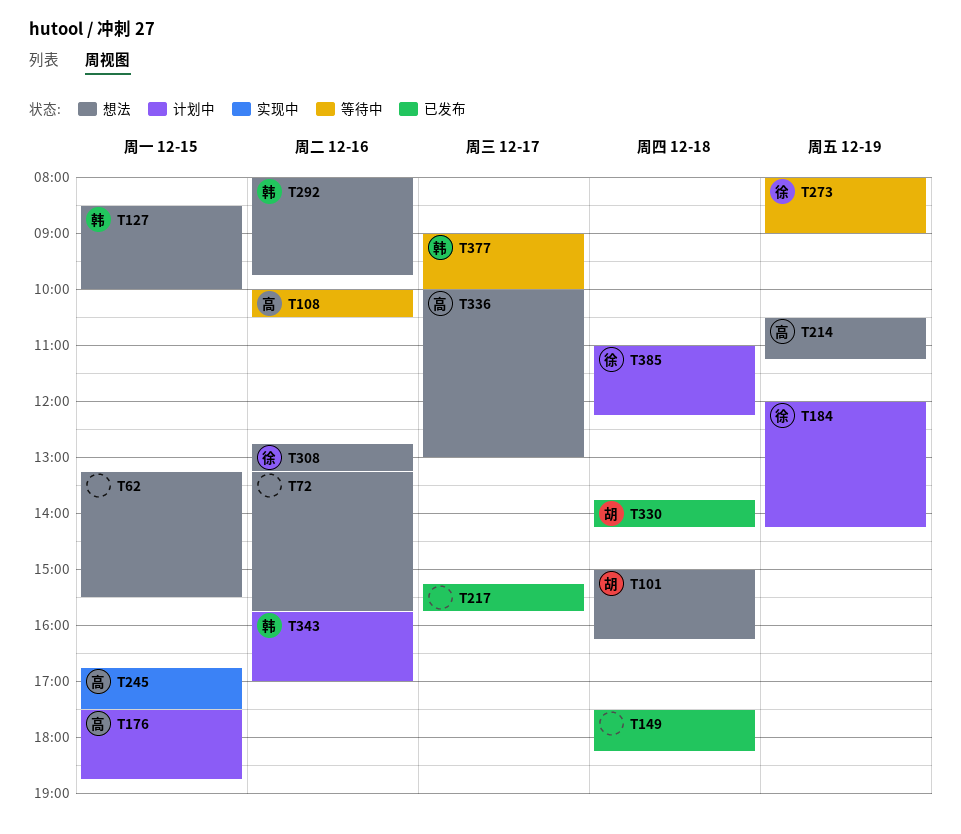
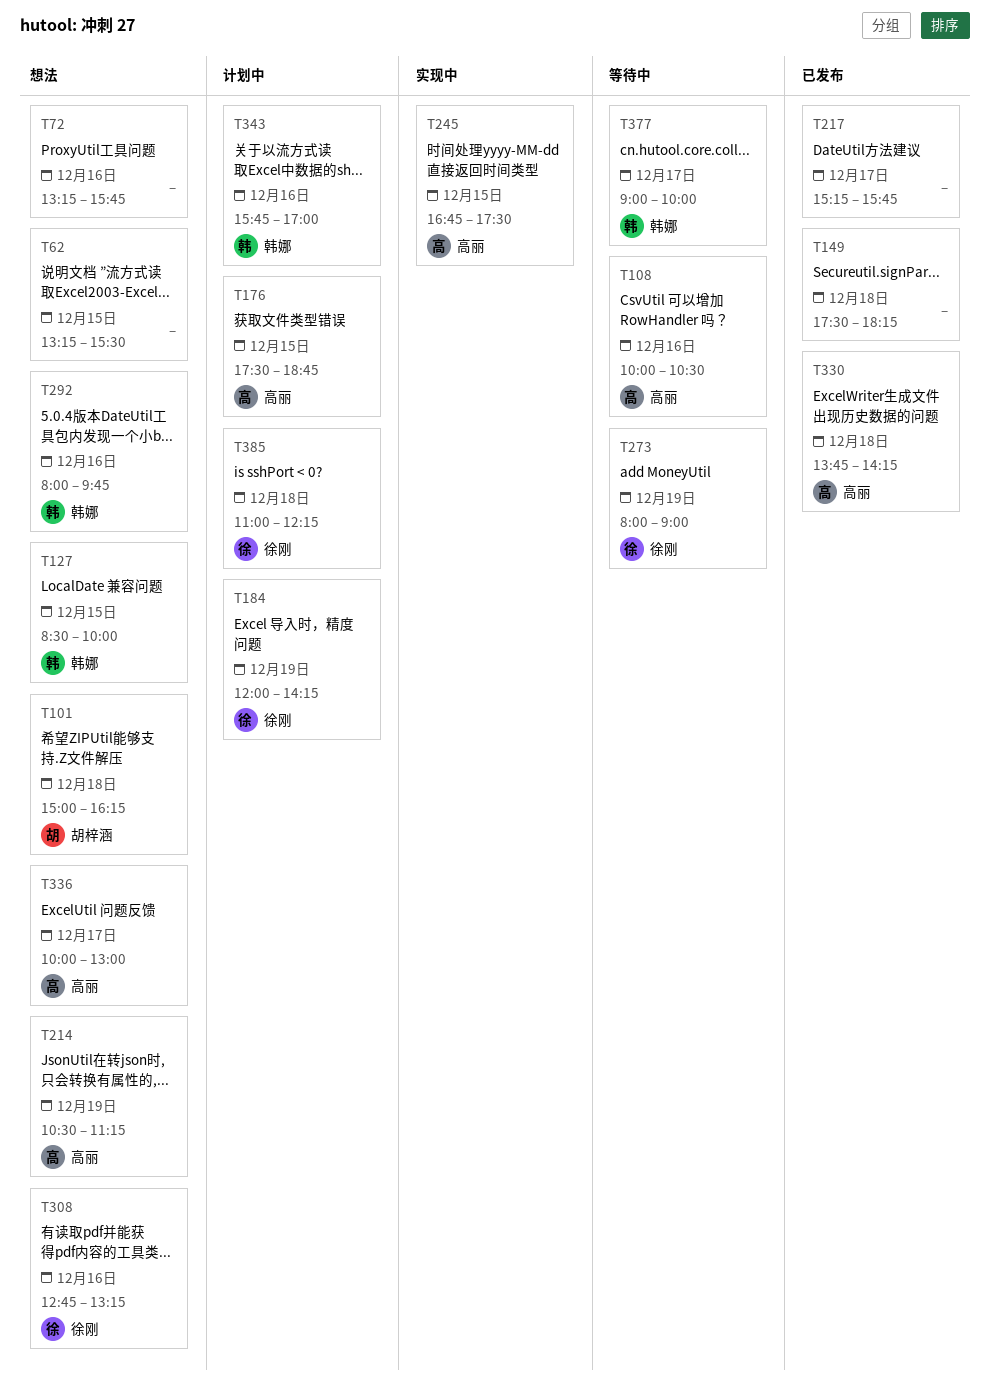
T330, owner: 胡梓涵 -> 高丽

